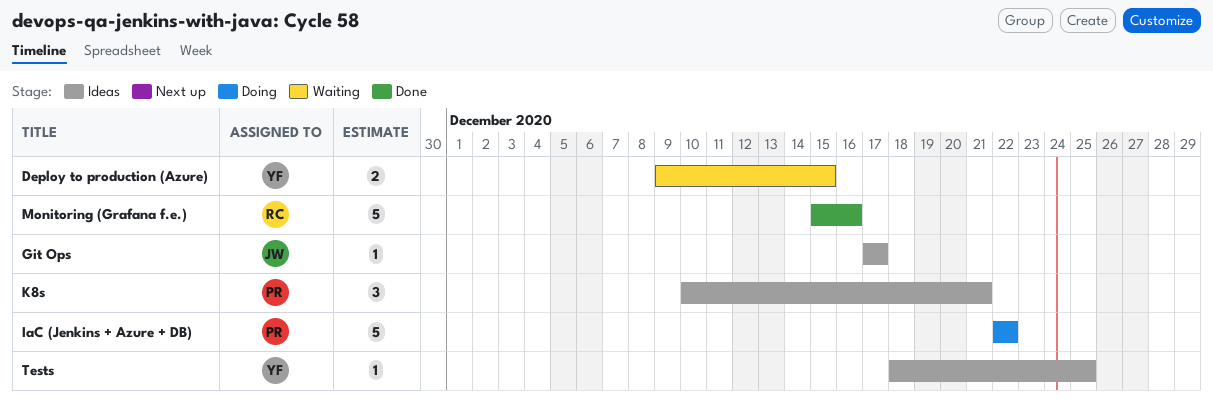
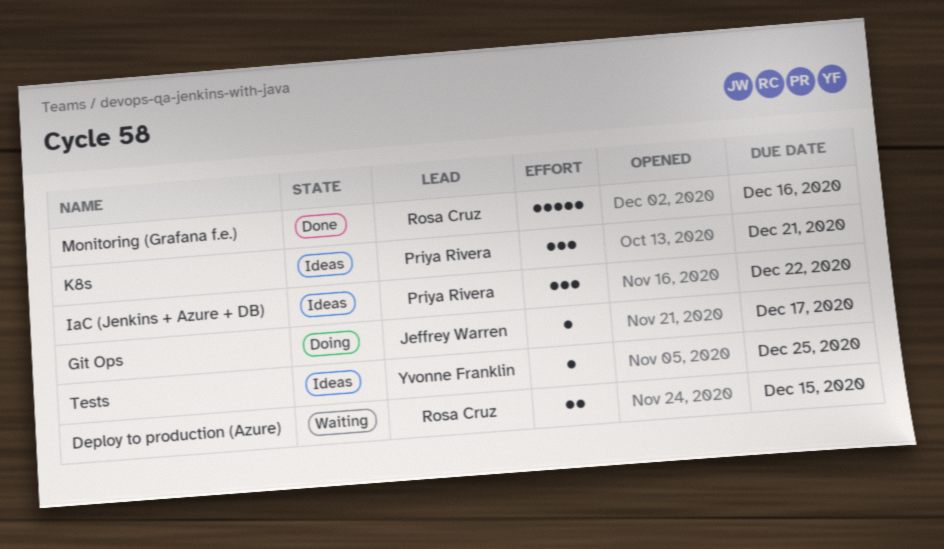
Deploy to production (Azure), owner: Yvonne Franklin -> Rosa Cruz
Git Ops, status: Ideas -> Doing
IaC (Jenkins + Azure + DB), status: Doing -> Ideas
IaC (Jenkins + Azure + DB), estimate: 5 -> 3

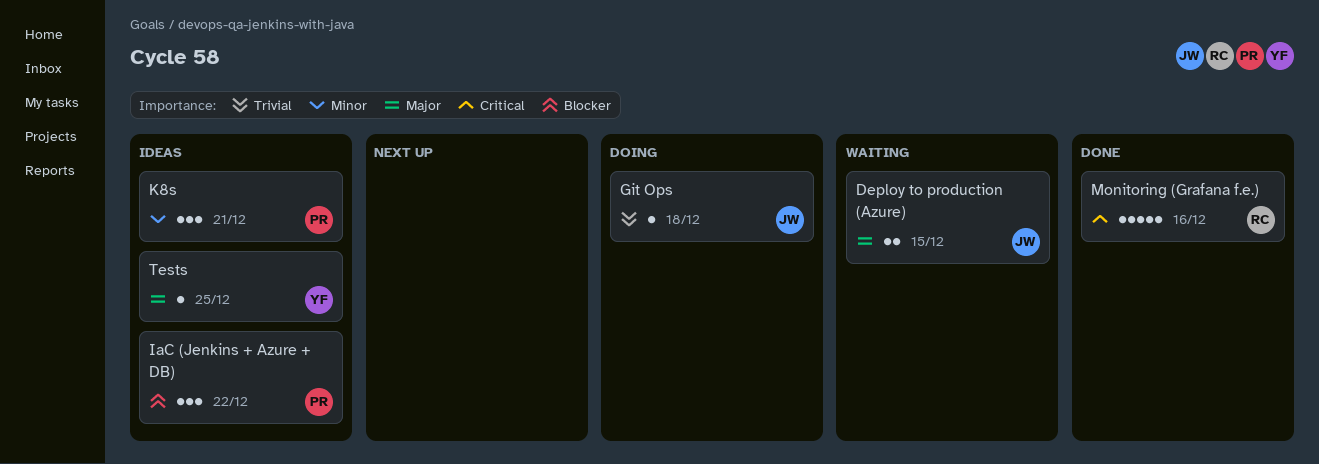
Deploy to production (Azure), owner: Rosa Cruz -> Jeffrey Warren
Git Ops, due: Dec 17 -> Dec 18

